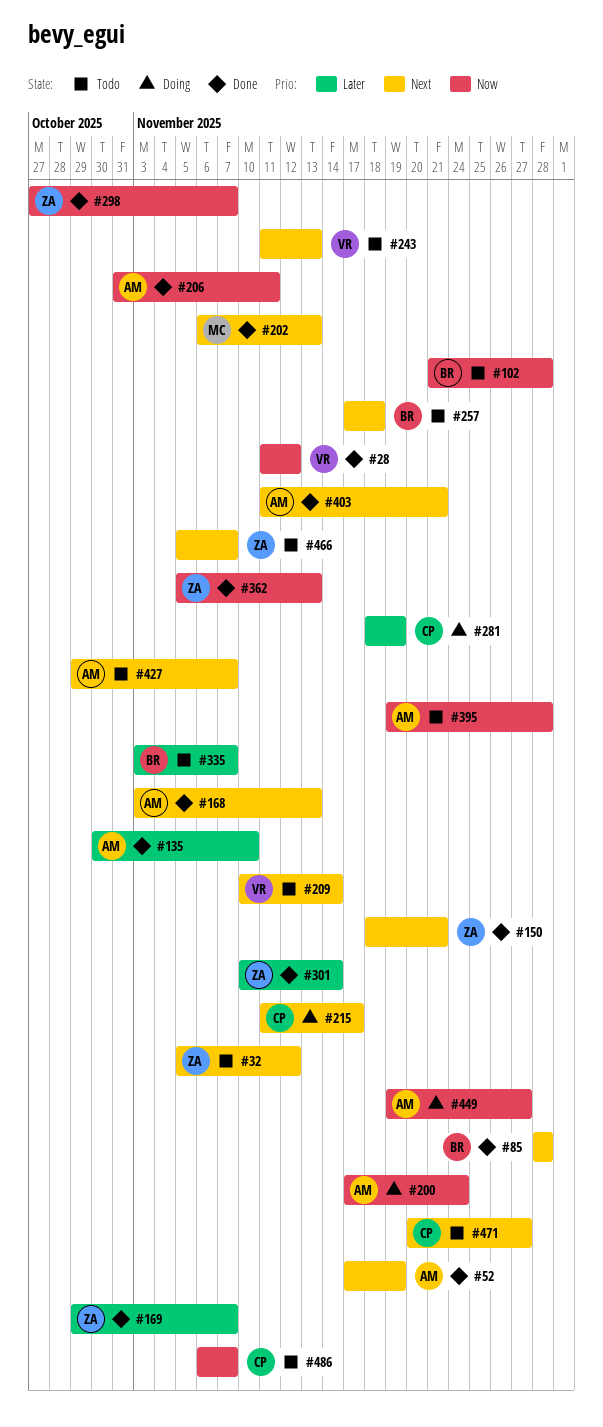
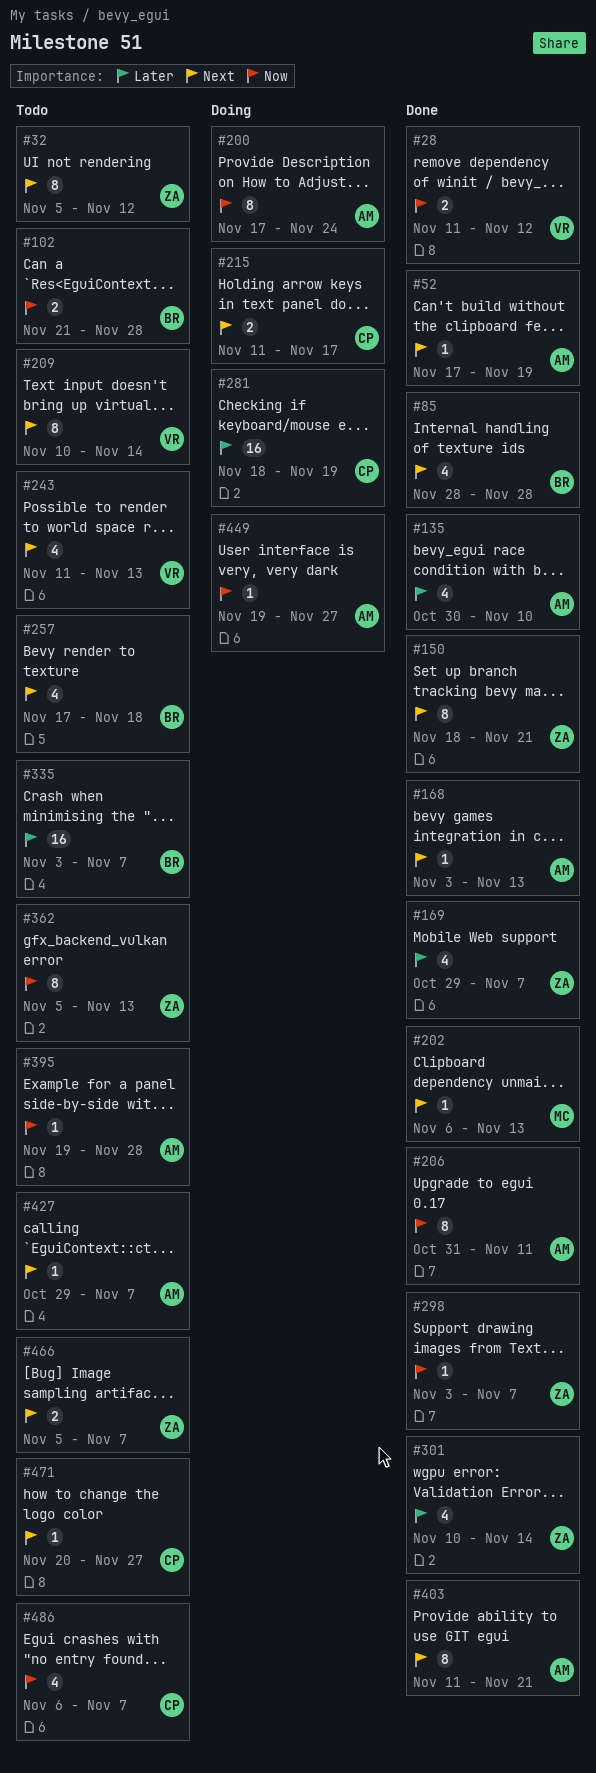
#298, start: Oct 27 -> Nov 3
#362, status: Done -> Todo

